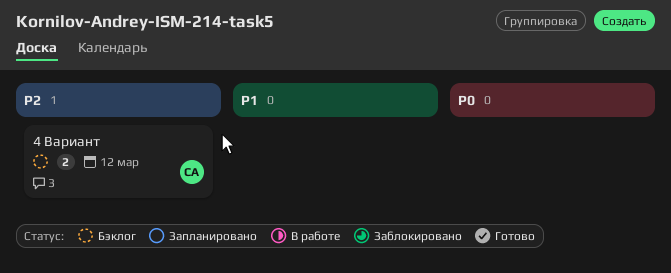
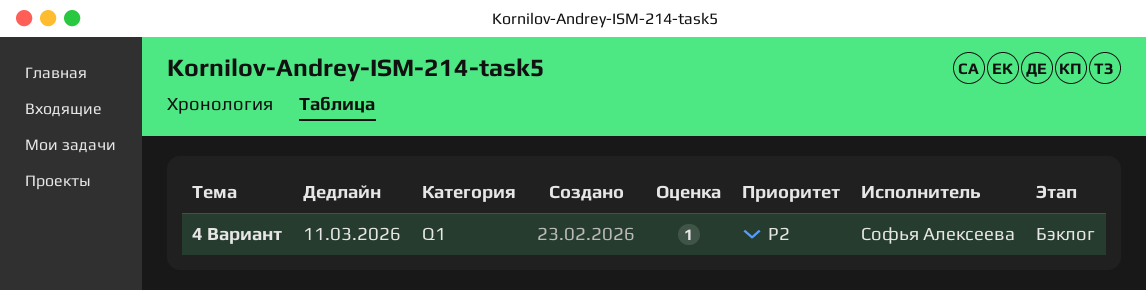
4 Вариант, estimate: 2 -> 1
4 Вариант, due: Mar 12 -> Mar 11

